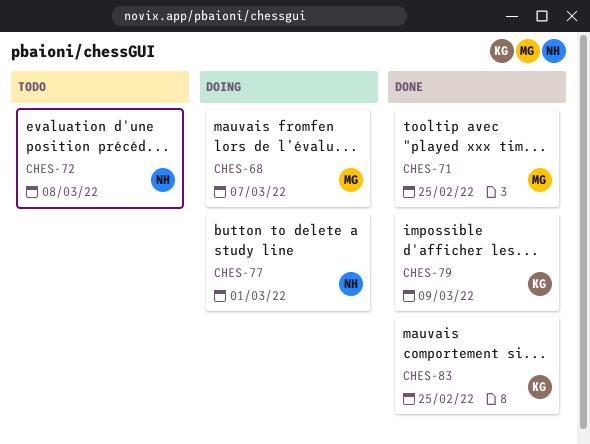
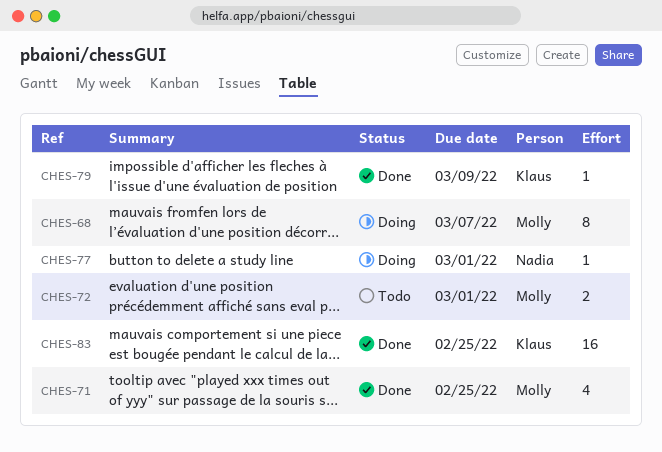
CHES-72, owner: Nadia -> Molly
CHES-72, due: Mar 8 -> Mar 1

